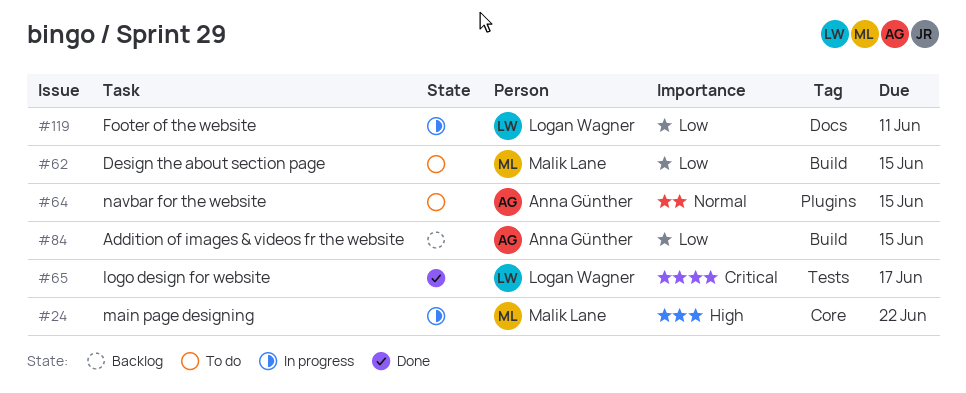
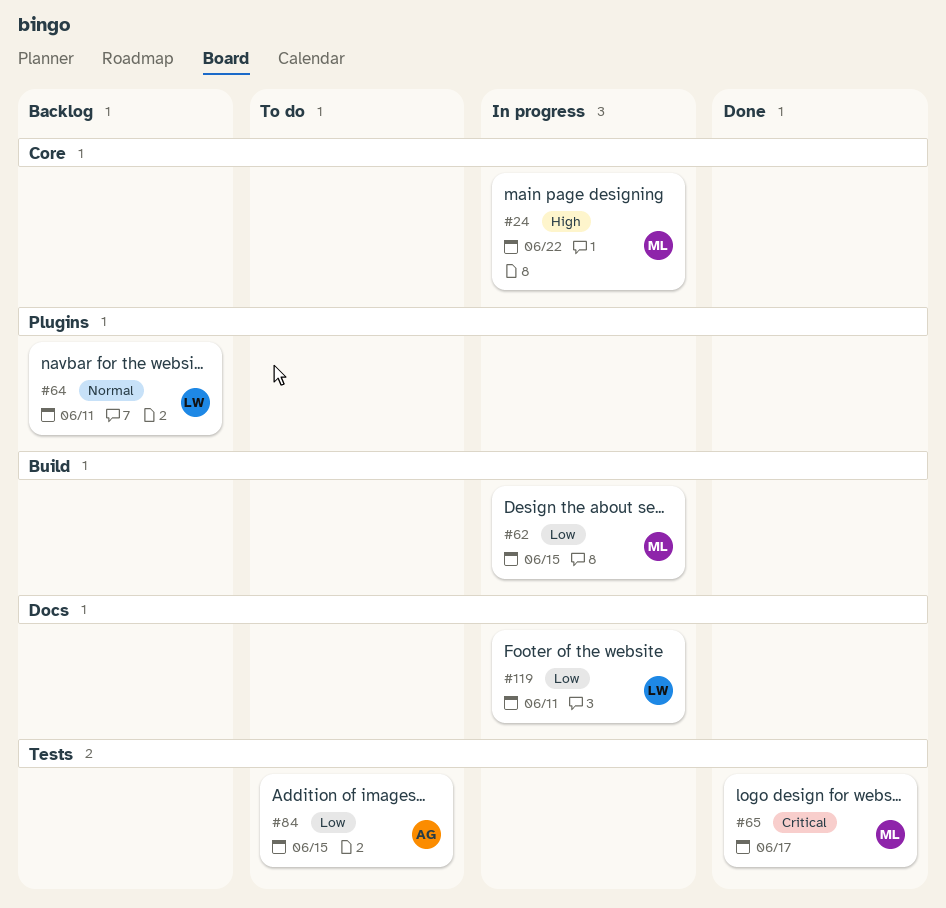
#62, status: To do -> In progress
#64, status: To do -> Backlog
#64, owner: Anna Günther -> Logan Wagner
#64, due: Jun 15 -> Jun 11
#65, owner: Logan Wagner -> Malik Lane
#84, status: Backlog -> To do
#84, label: Build -> Tests

